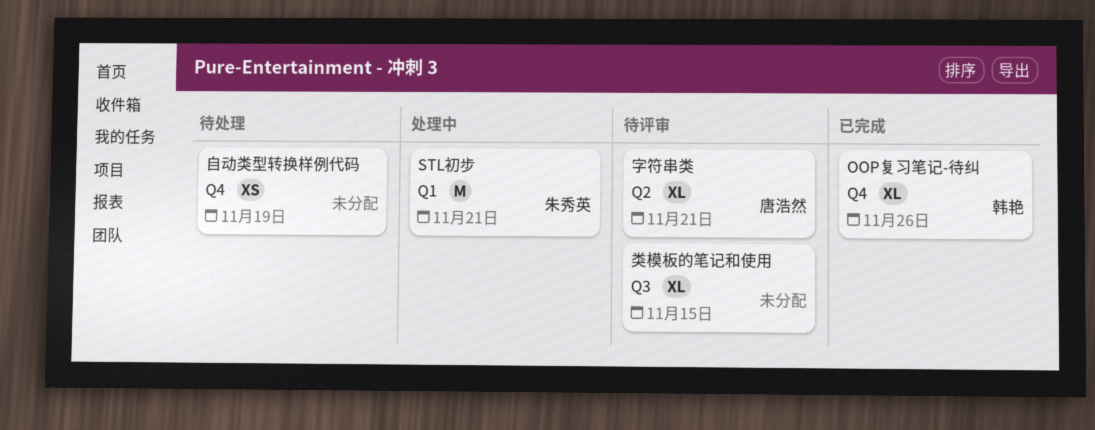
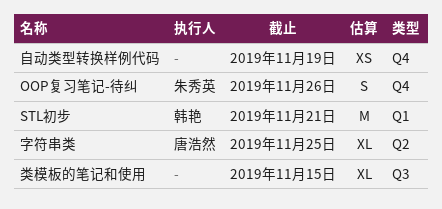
OOP复习笔记-待纠, owner: 韩艳 -> 朱秀英
OOP复习笔记-待纠, estimate: XL -> S
STL初步, owner: 朱秀英 -> 韩艳
字符串类, due: Nov 21 -> Nov 25

